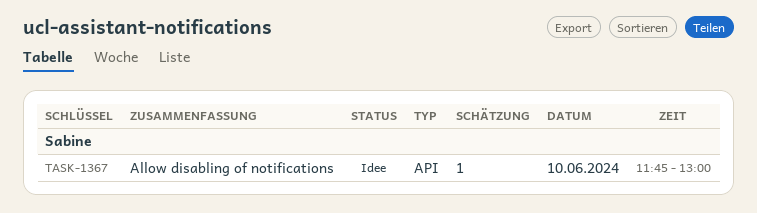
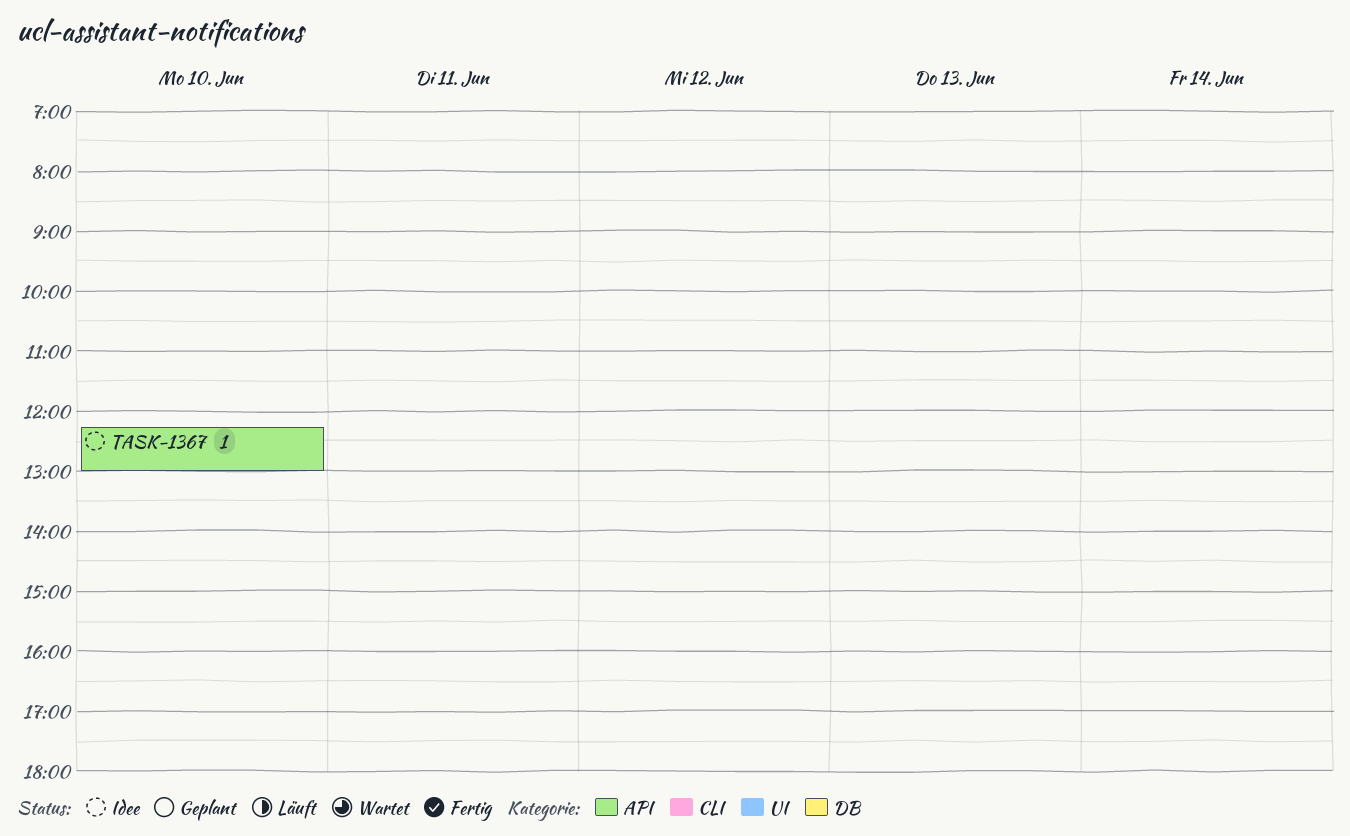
TASK-1367, begins: 11:45 -> 12:15

